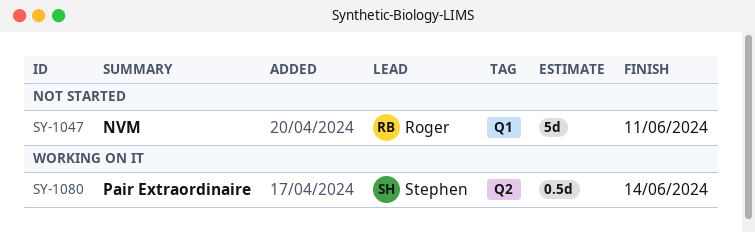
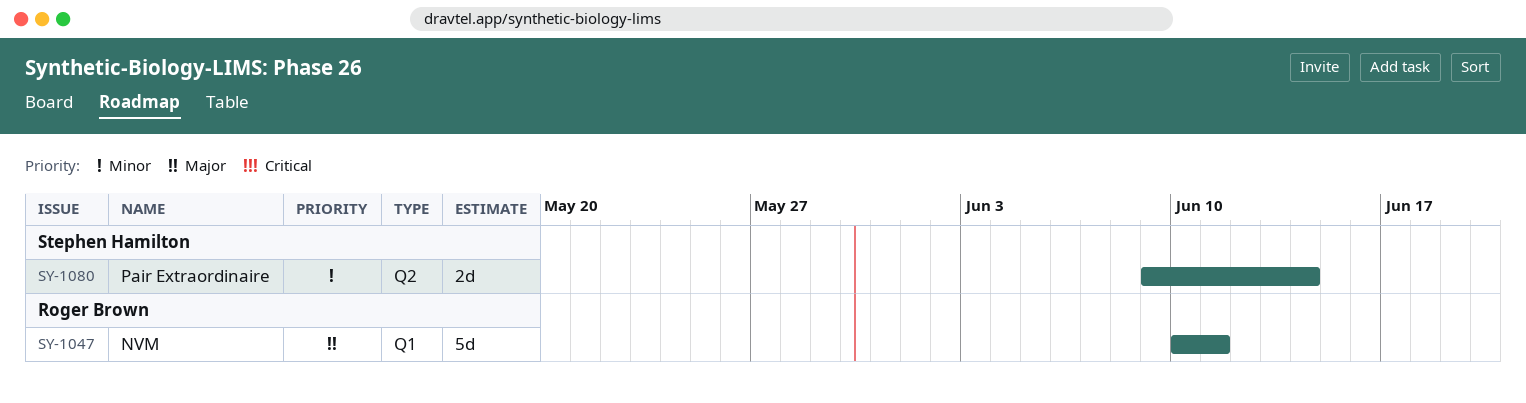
SY-1080, estimate: 0.5d -> 2d

